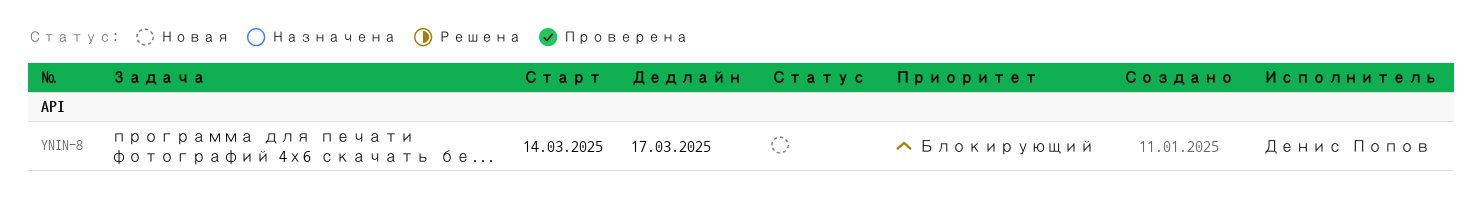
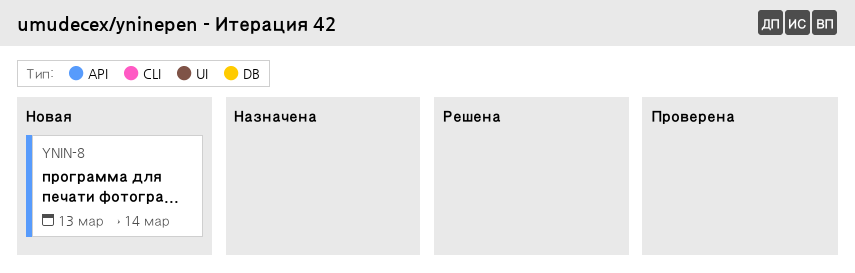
YNIN-8, start: Mar 14 -> Mar 13
YNIN-8, due: Mar 17 -> Mar 14

